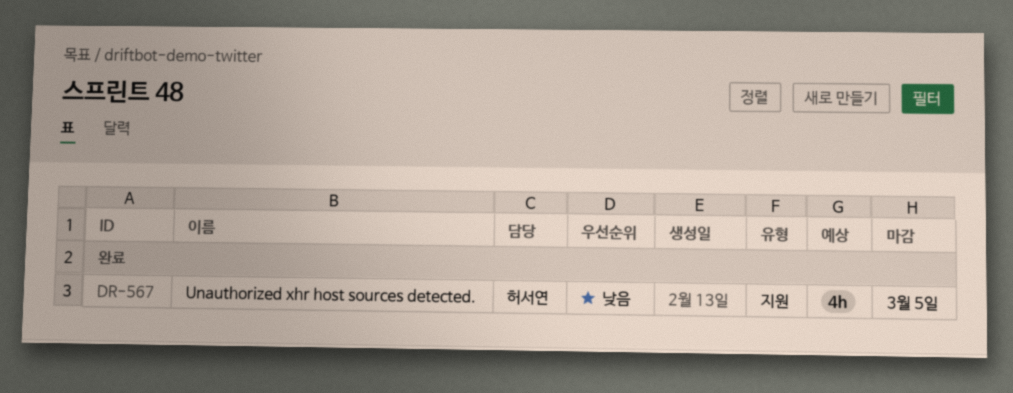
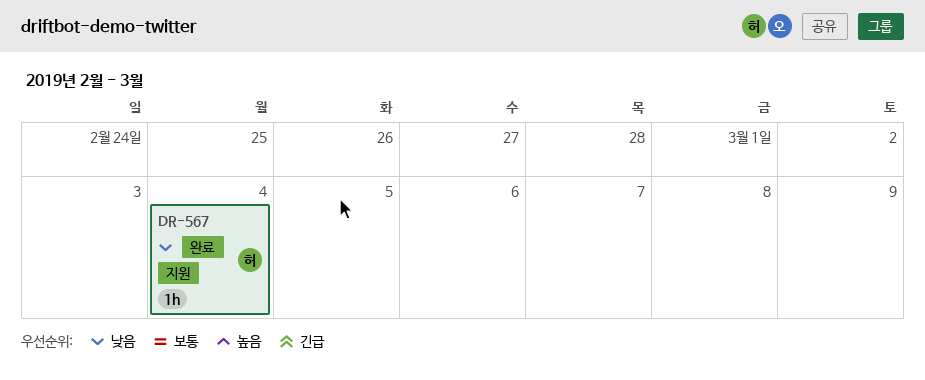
DR-567, estimate: 4h -> 1h
DR-567, due: Mar 5 -> Mar 4

